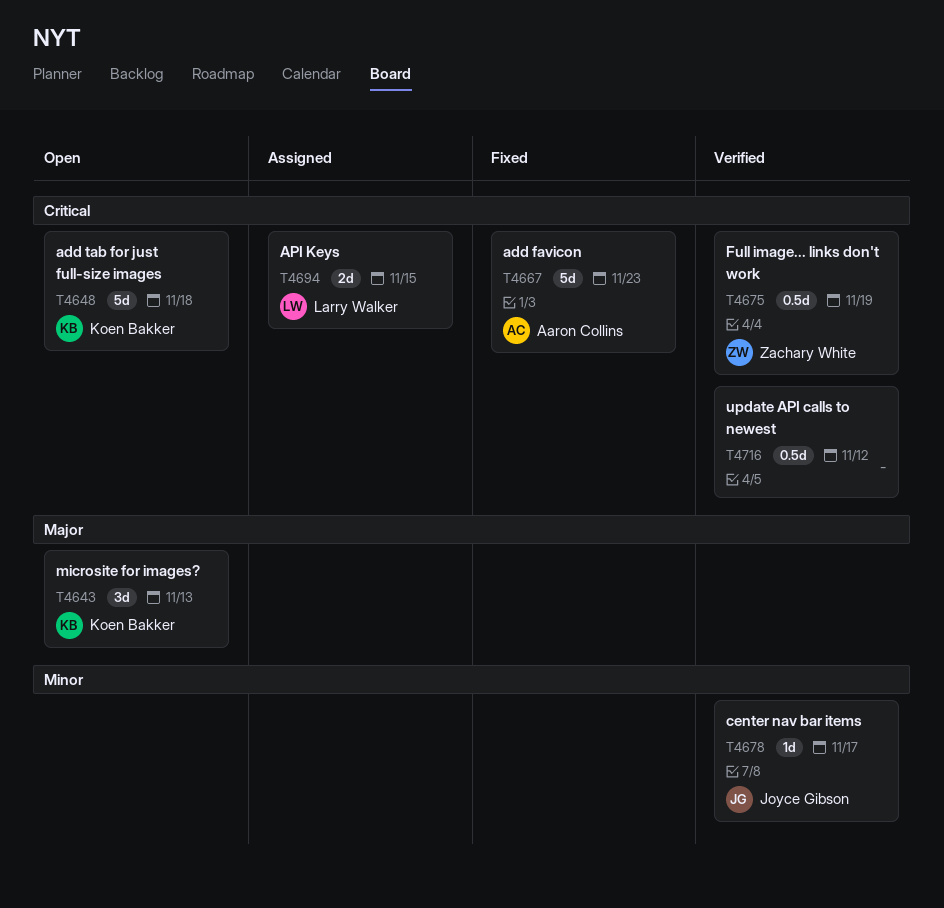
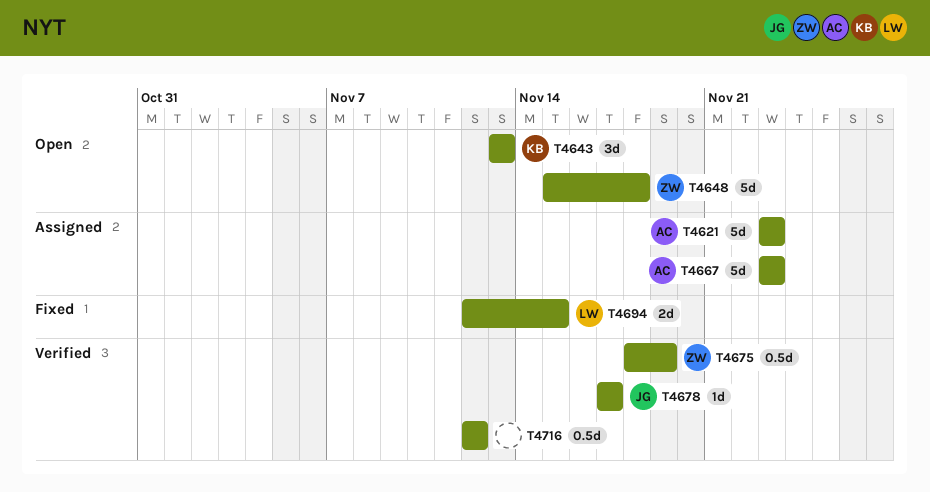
T4621: none -> present
T4648, owner: Koen Bakker -> Zachary White
T4667, status: Fixed -> Assigned
T4694, status: Assigned -> Fixed

